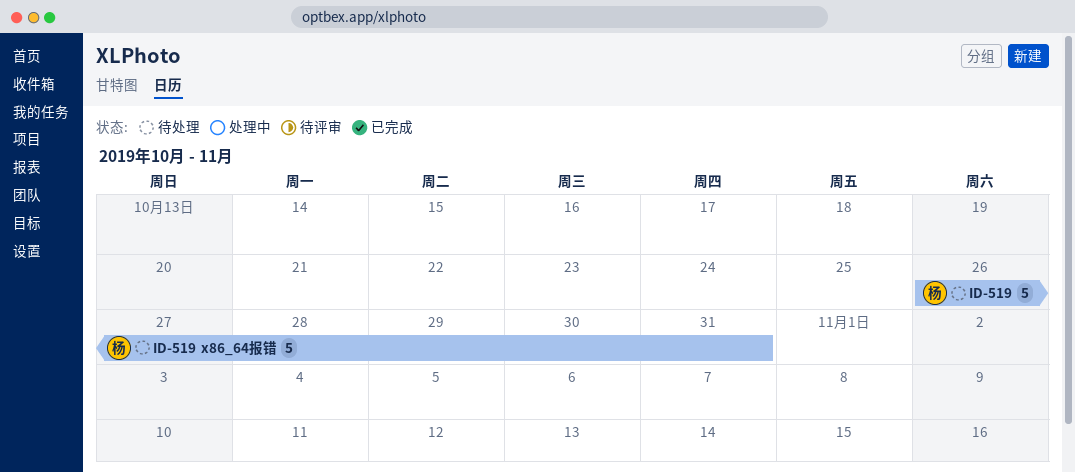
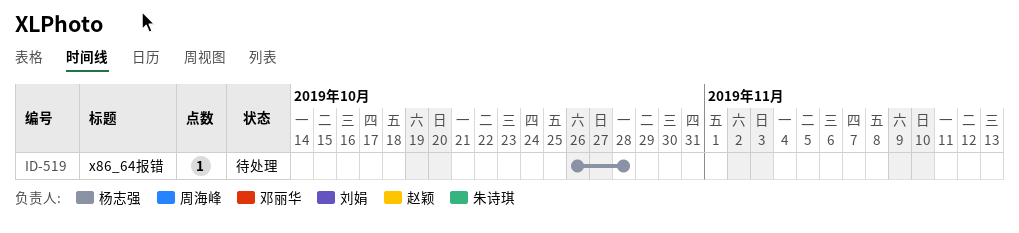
ID-519, estimate: 5 -> 1
ID-519, due: Oct 31 -> Oct 28

